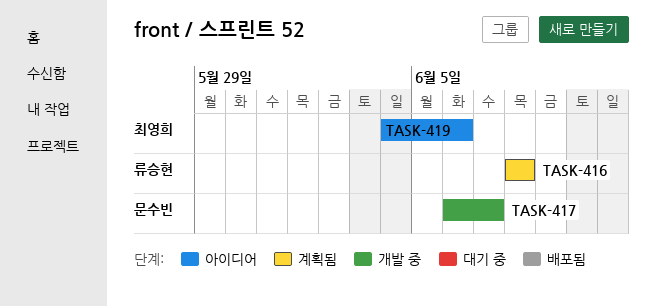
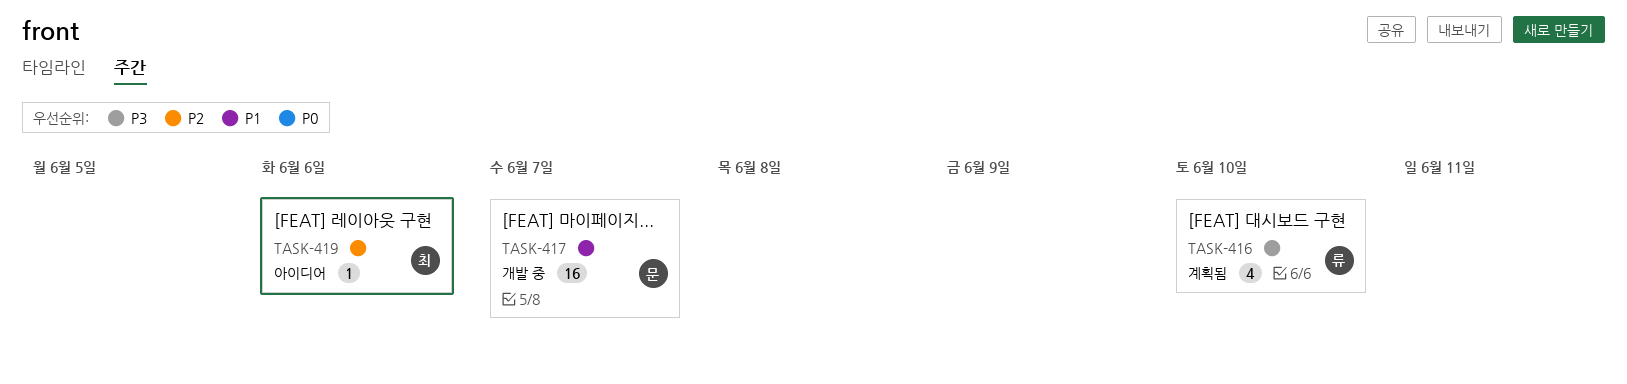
TASK-416, due: Jun 8 -> Jun 10

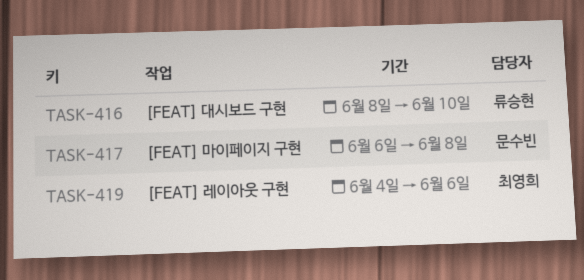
TASK-417, due: Jun 7 -> Jun 8

